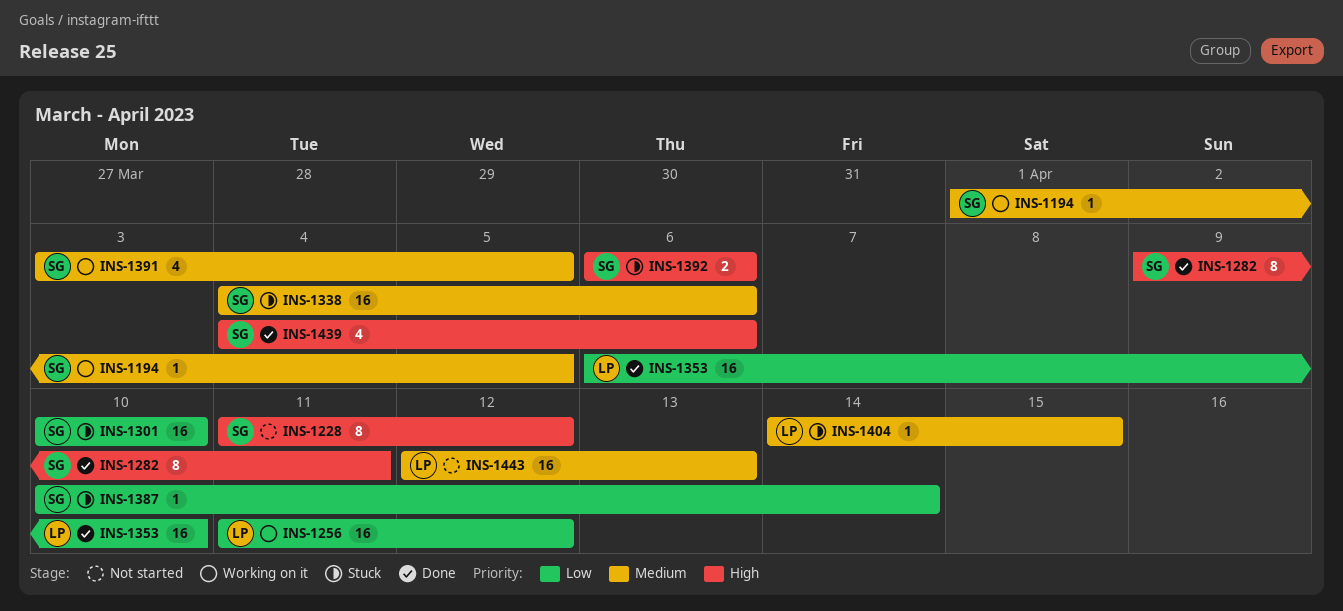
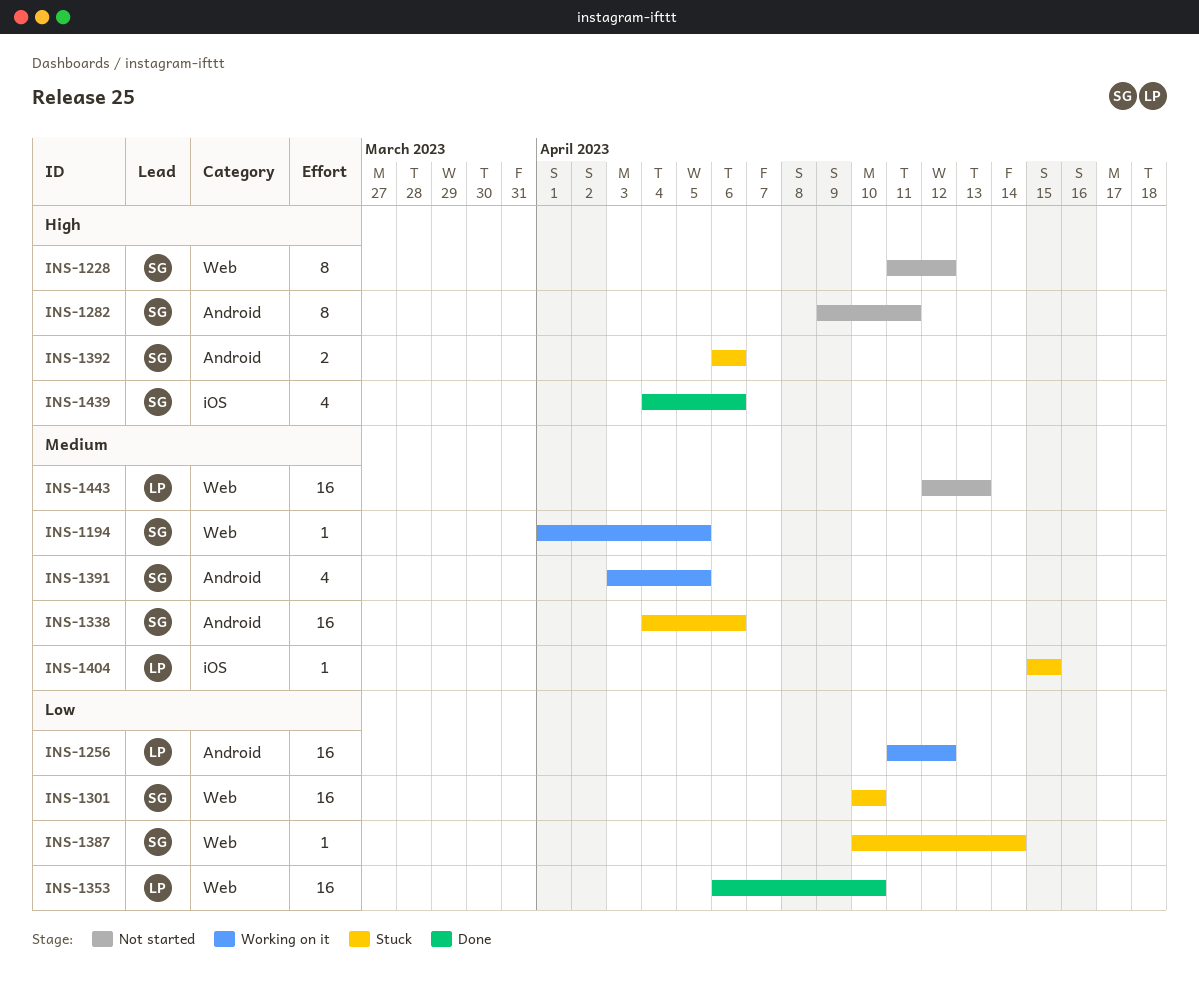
INS-1282, status: Done -> Not started
INS-1404, start: Apr 14 -> Apr 15

